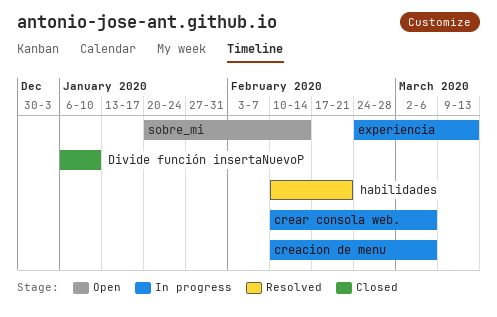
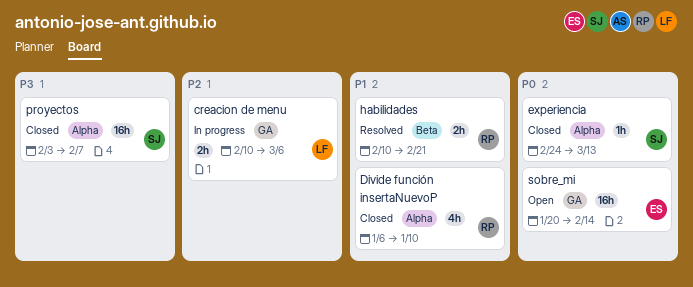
crear consola web.: present -> none
experiencia, status: In progress -> Closed
proyectos: none -> present

